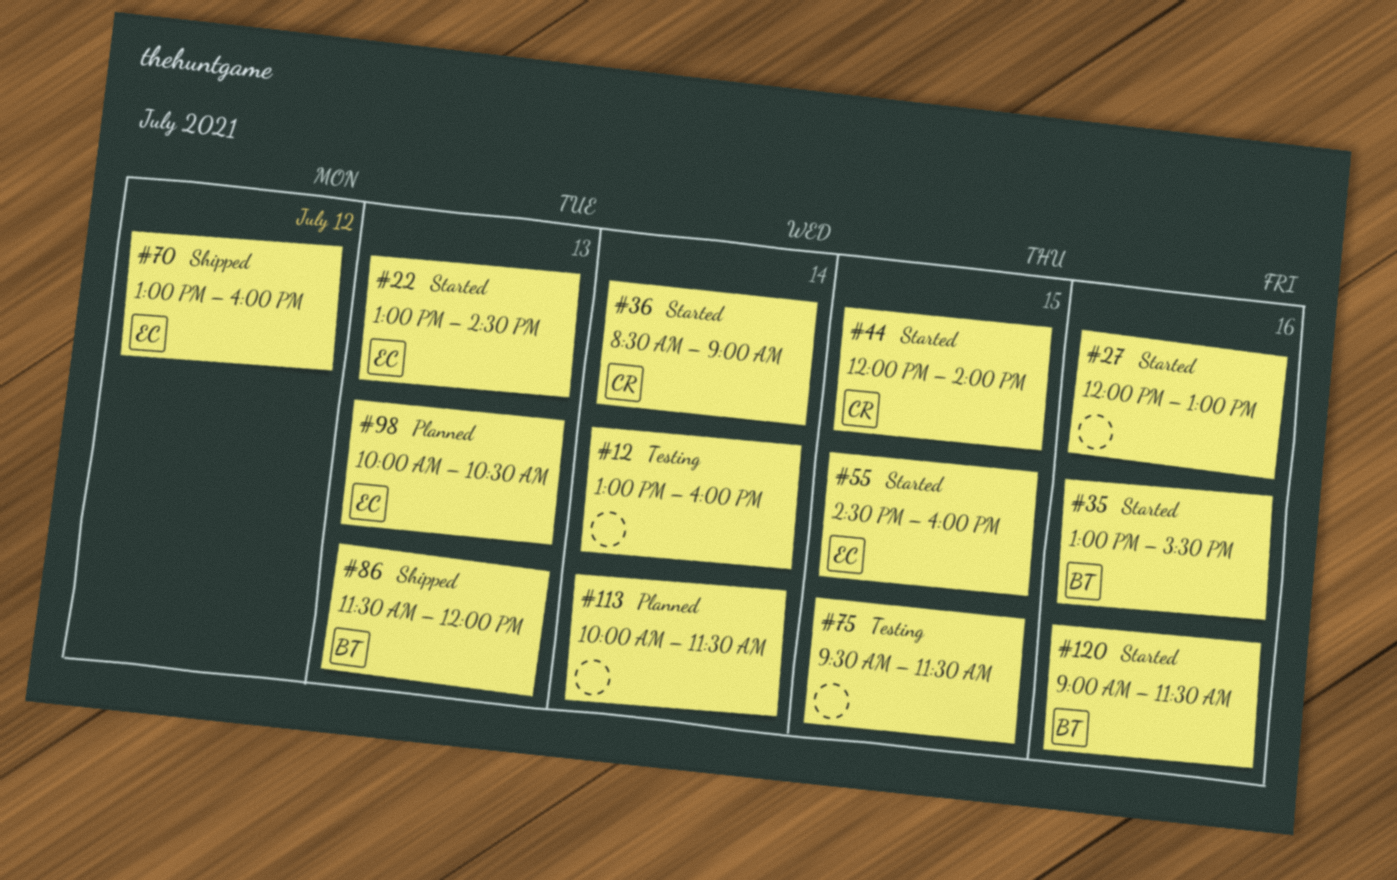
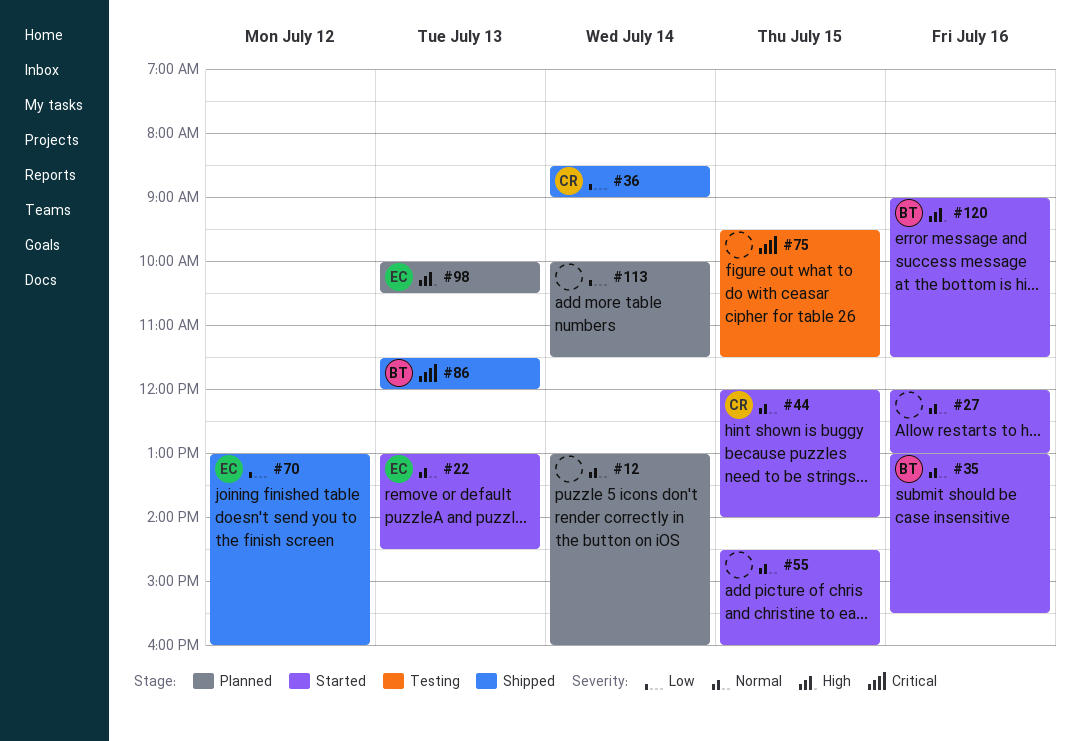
#12, status: Testing -> Planned
#36, status: Started -> Shipped
#55, owner: EC -> none

